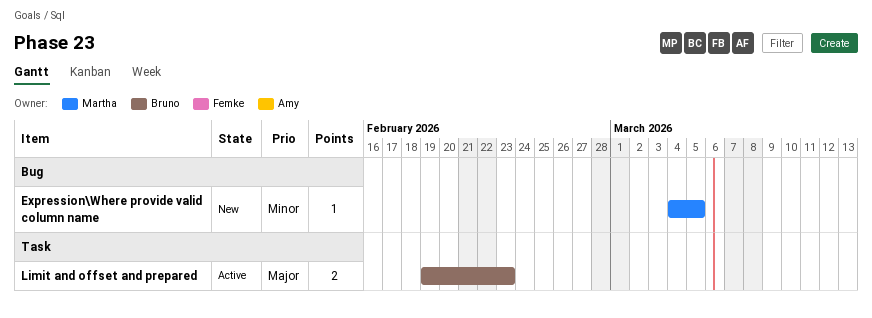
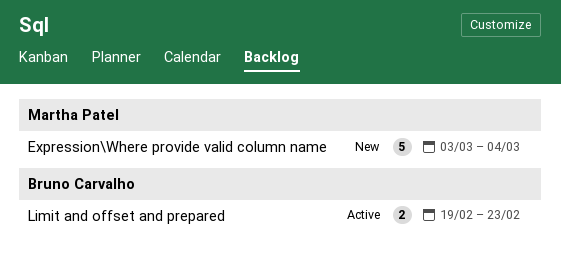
Expression\Where provide valid column name, estimate: 1 -> 5
Expression\Where provide valid column name, start: Mar 4 -> Mar 3
Expression\Where provide valid column name, due: Mar 5 -> Mar 4

